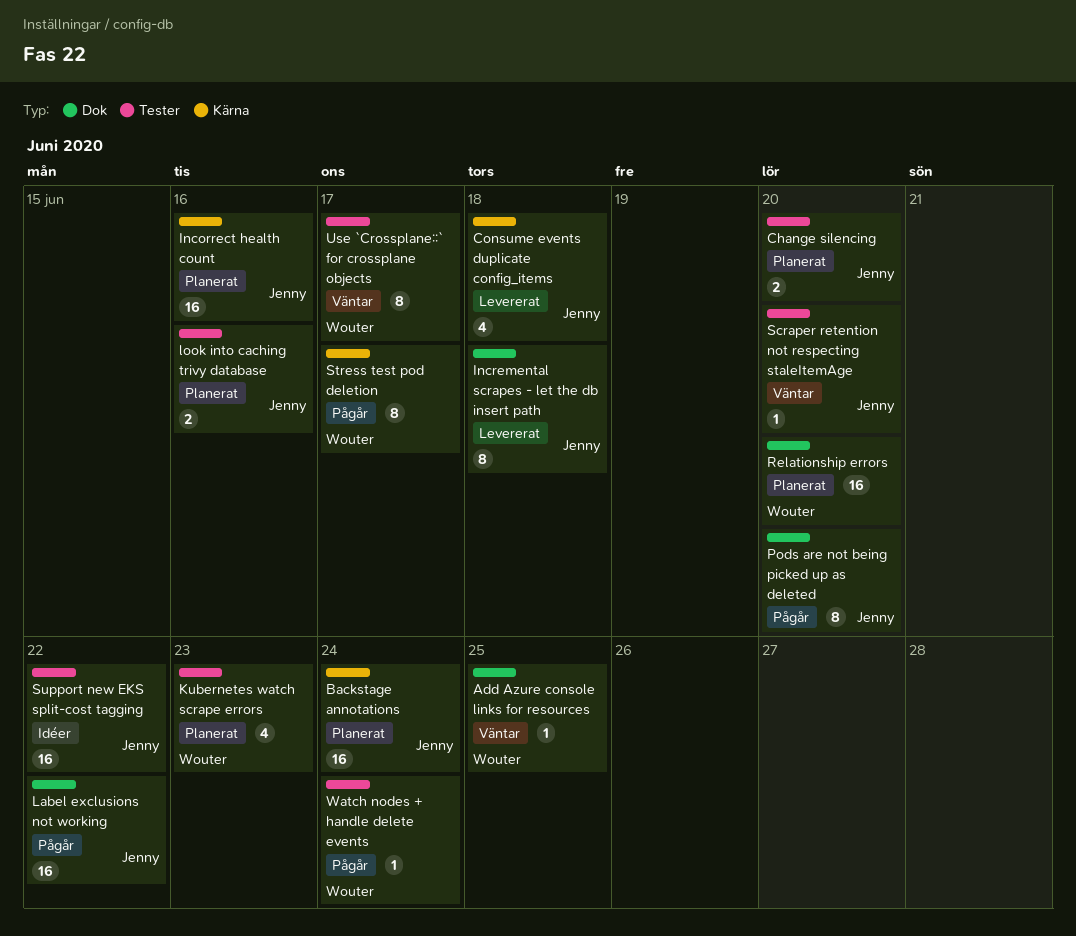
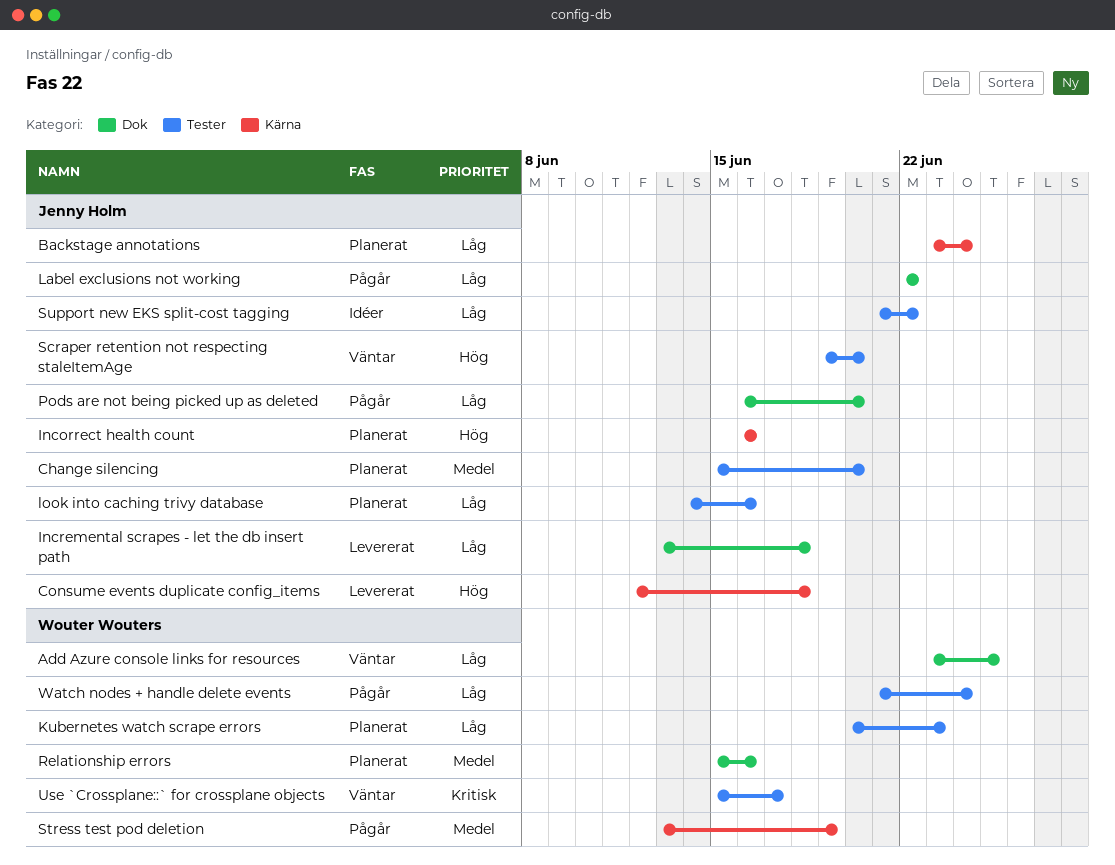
Relationship errors, due: Jun 20 -> Jun 16
Stress test pod deletion, due: Jun 17 -> Jun 19

